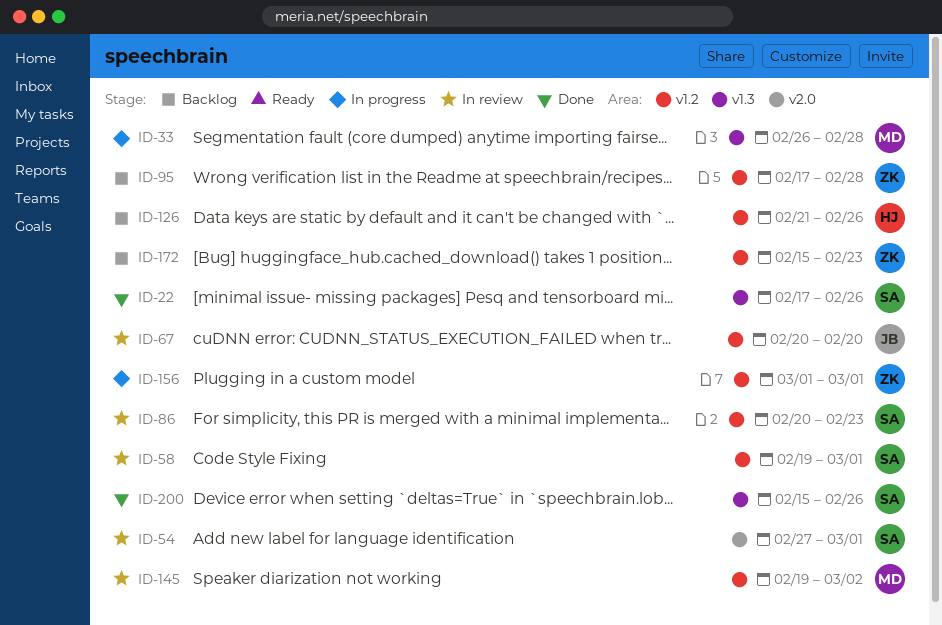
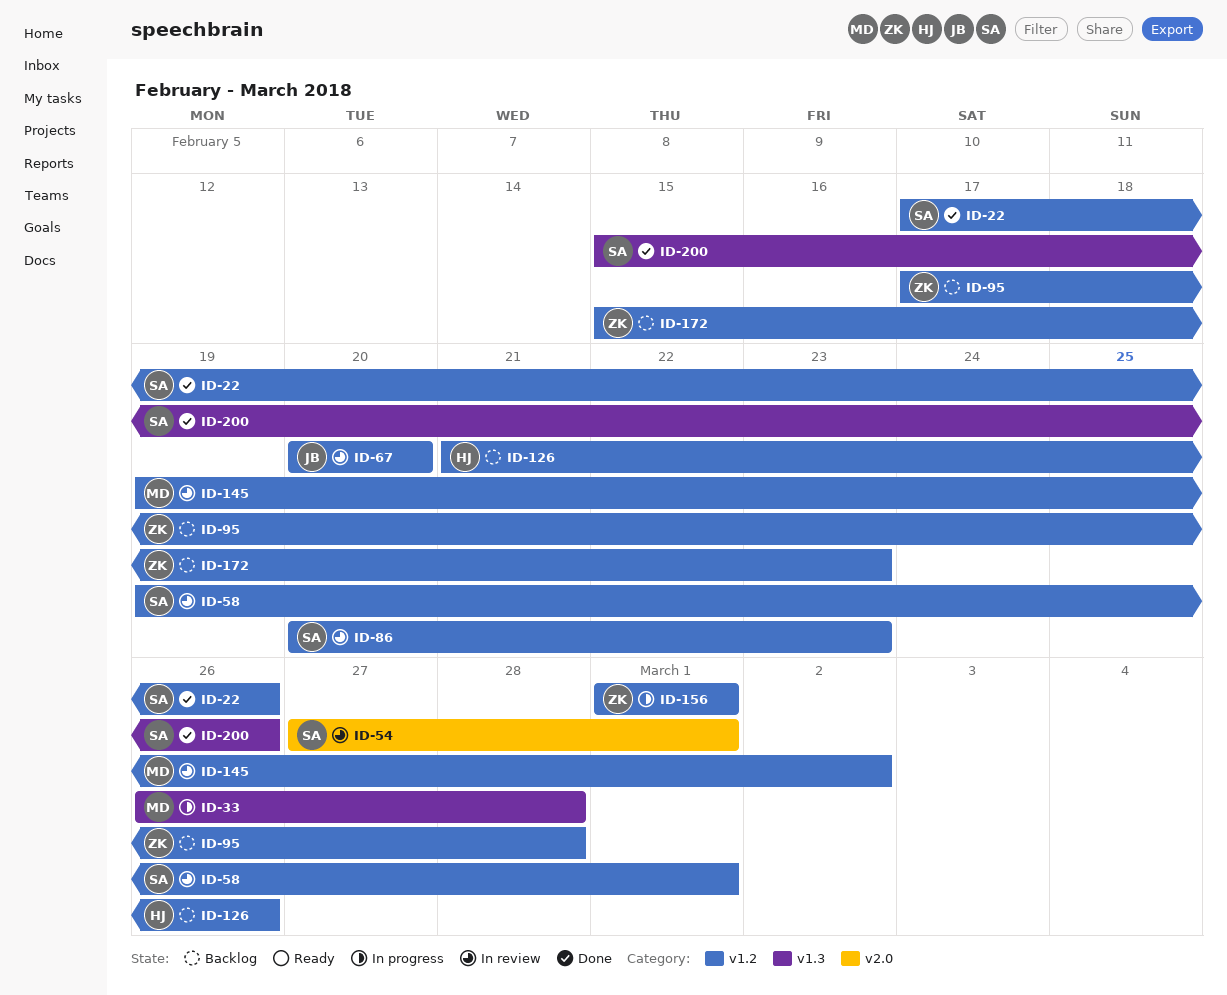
ID-22, label: v1.3 -> v1.2

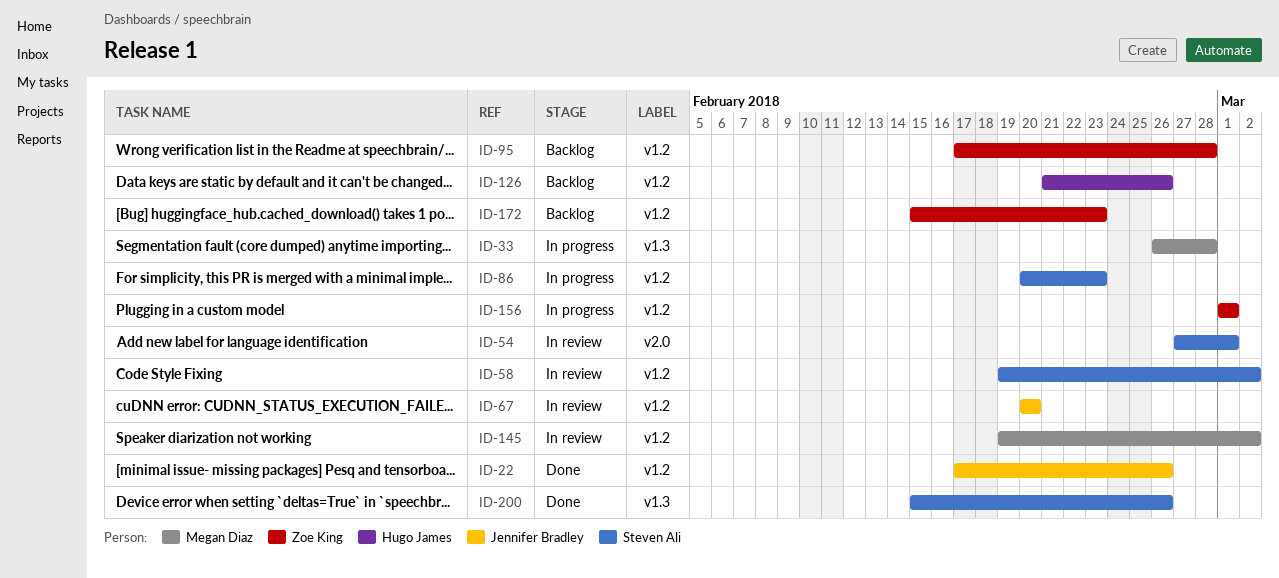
ID-22, owner: Steven Ali -> Jennifer Bradley
ID-58, due: Mar 1 -> Mar 2
ID-86, status: In review -> In progress

